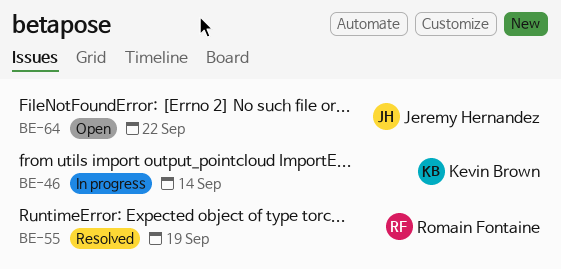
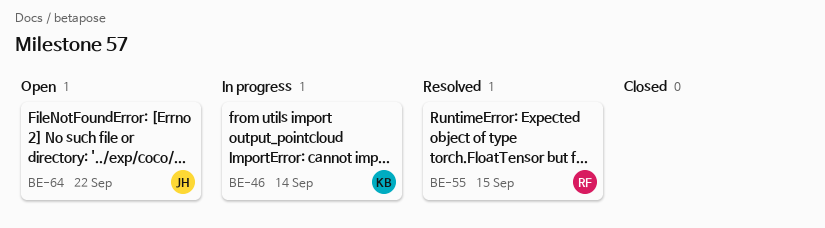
BE-55, due: Sep 19 -> Sep 15

